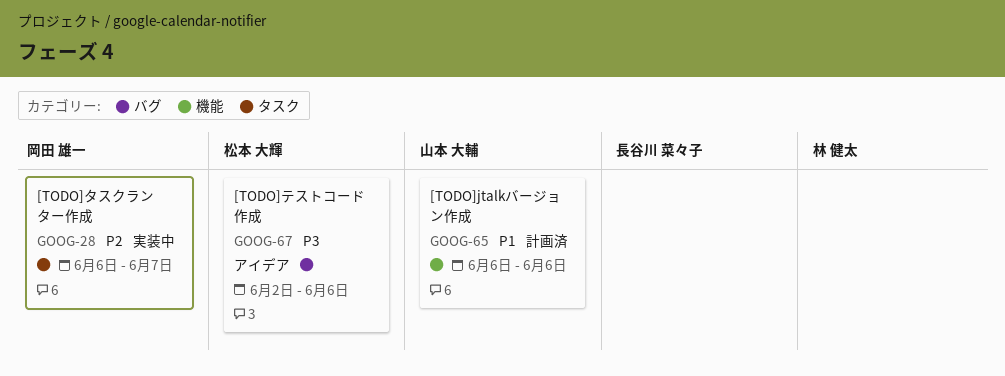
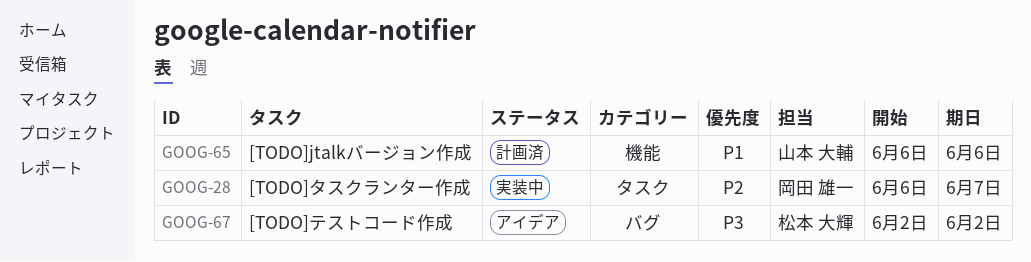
GOOG-67, due: Jun 6 -> Jun 2

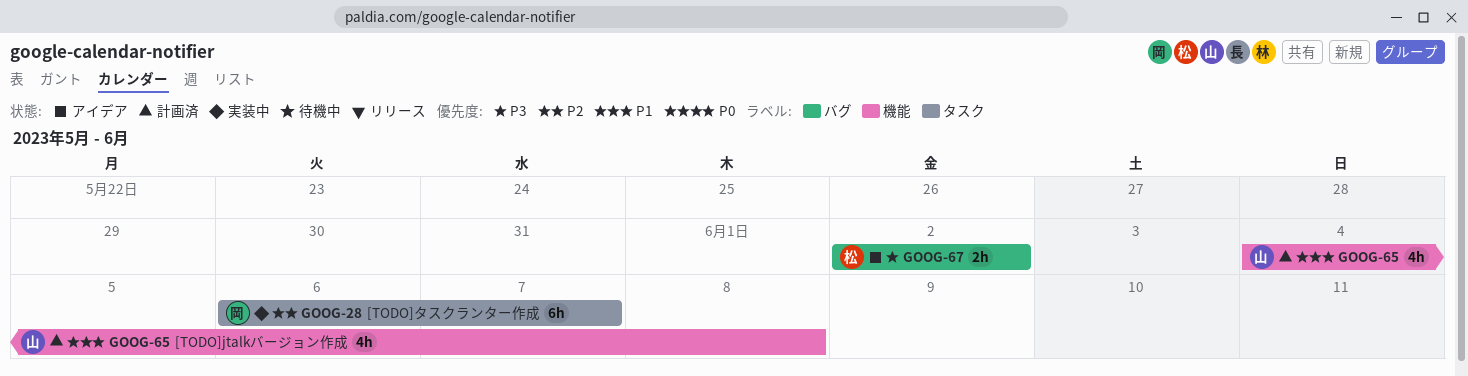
GOOG-65, start: Jun 6 -> Jun 4
GOOG-65, due: Jun 6 -> Jun 8

